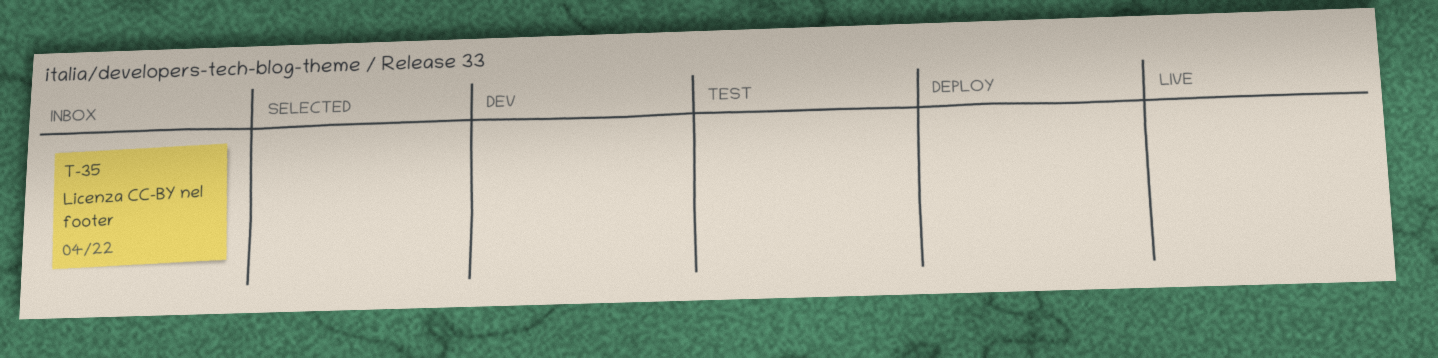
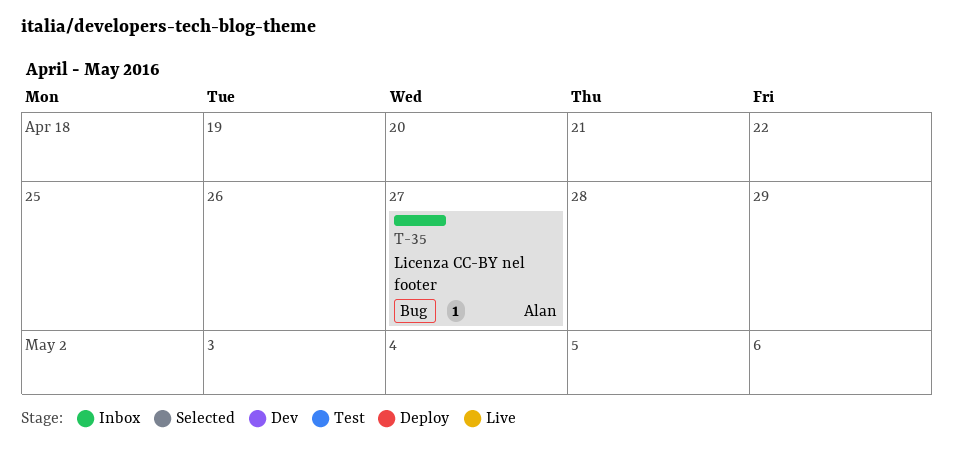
T-35, due: Apr 22 -> Apr 27

